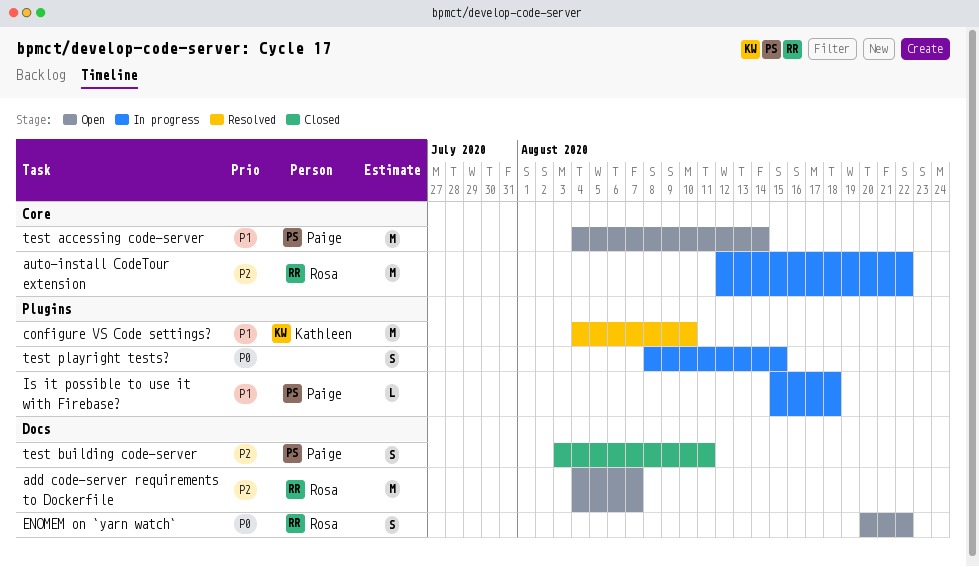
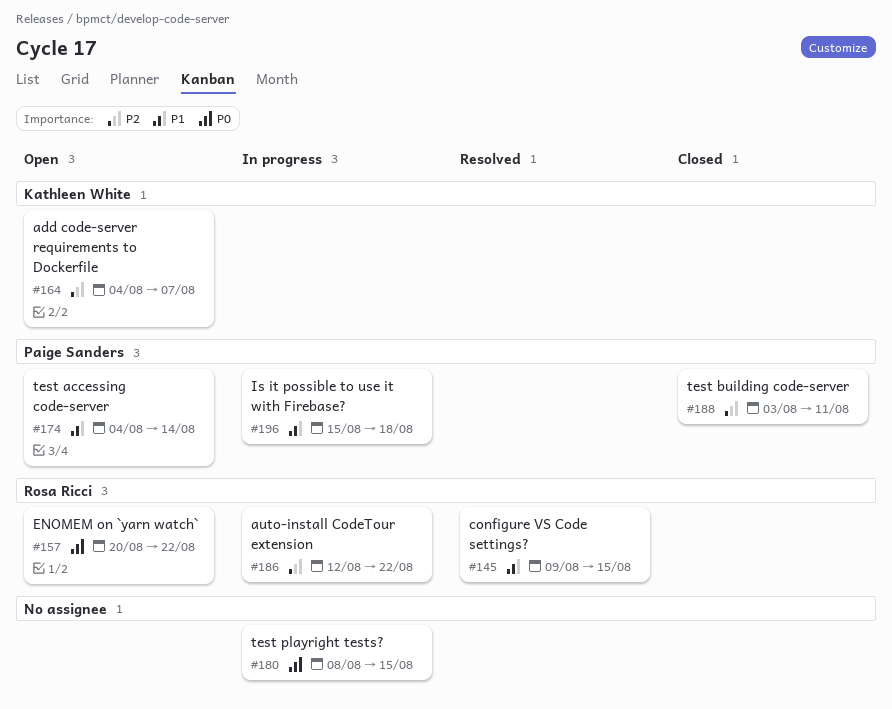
add code-server requirements to Dockerfile, owner: Rosa Ricci -> Kathleen White
configure VS Code settings?, owner: Kathleen White -> Rosa Ricci
configure VS Code settings?, start: Aug 4 -> Aug 9
configure VS Code settings?, due: Aug 10 -> Aug 15

